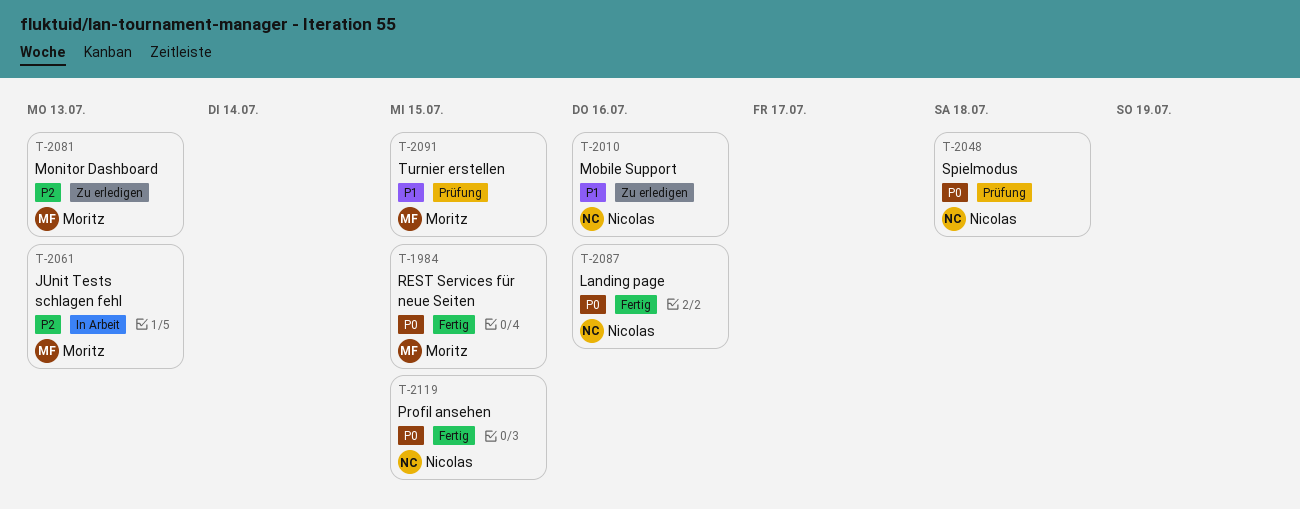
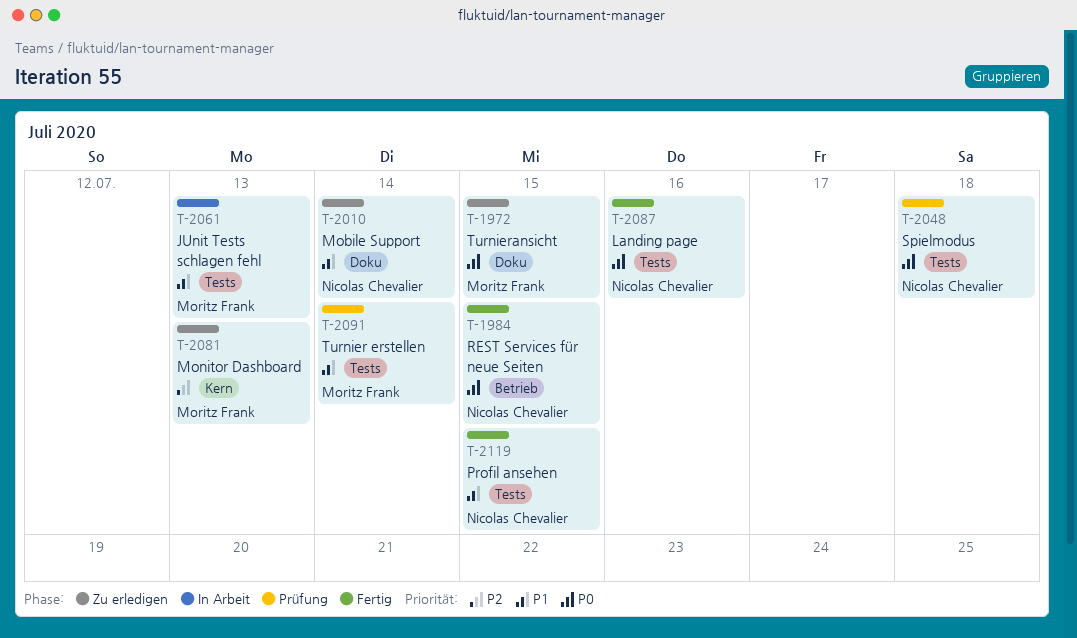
T-1972: none -> present
T-1984, owner: Moritz Frank -> Nicolas Chevalier
T-2010, due: Jul 16 -> Jul 14
T-2061, priority: P2 -> P1
T-2091, due: Jul 15 -> Jul 14
T-2119, priority: P0 -> P1

